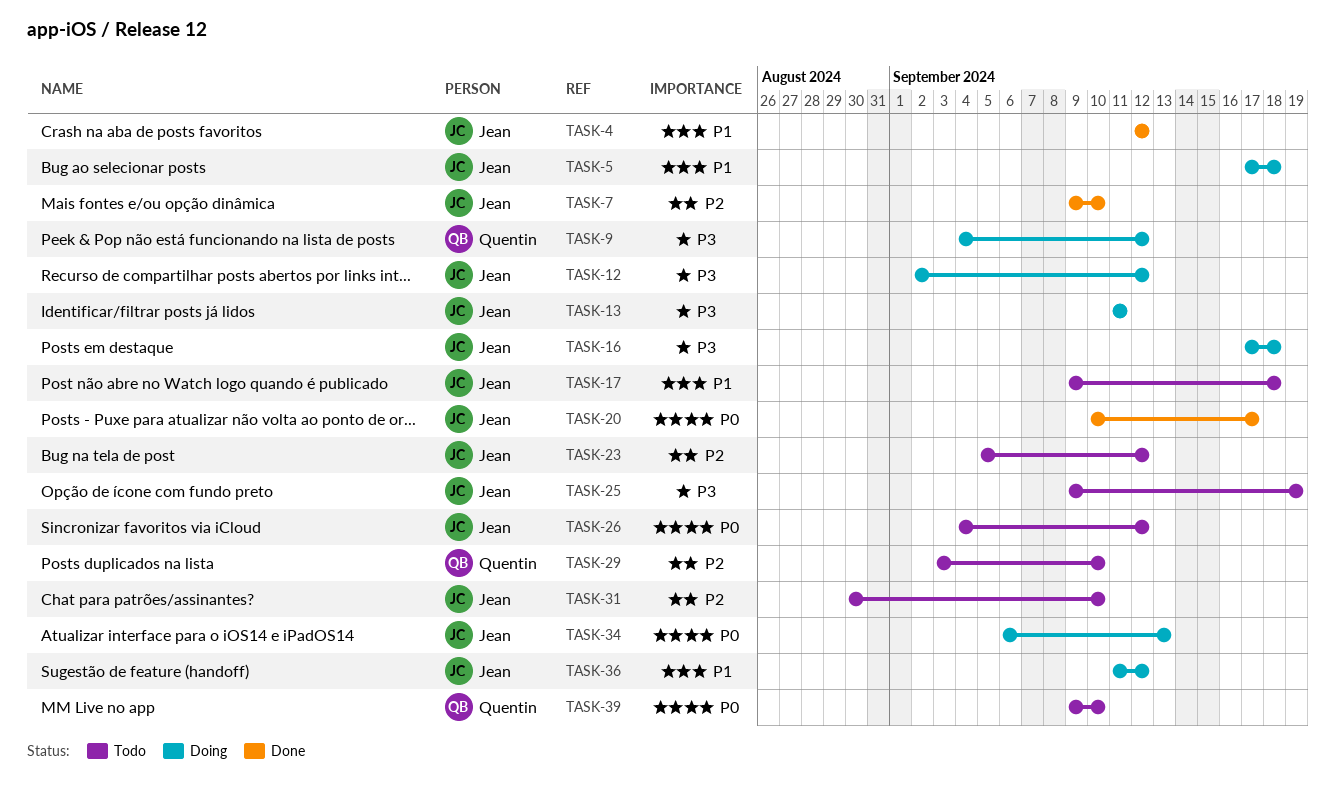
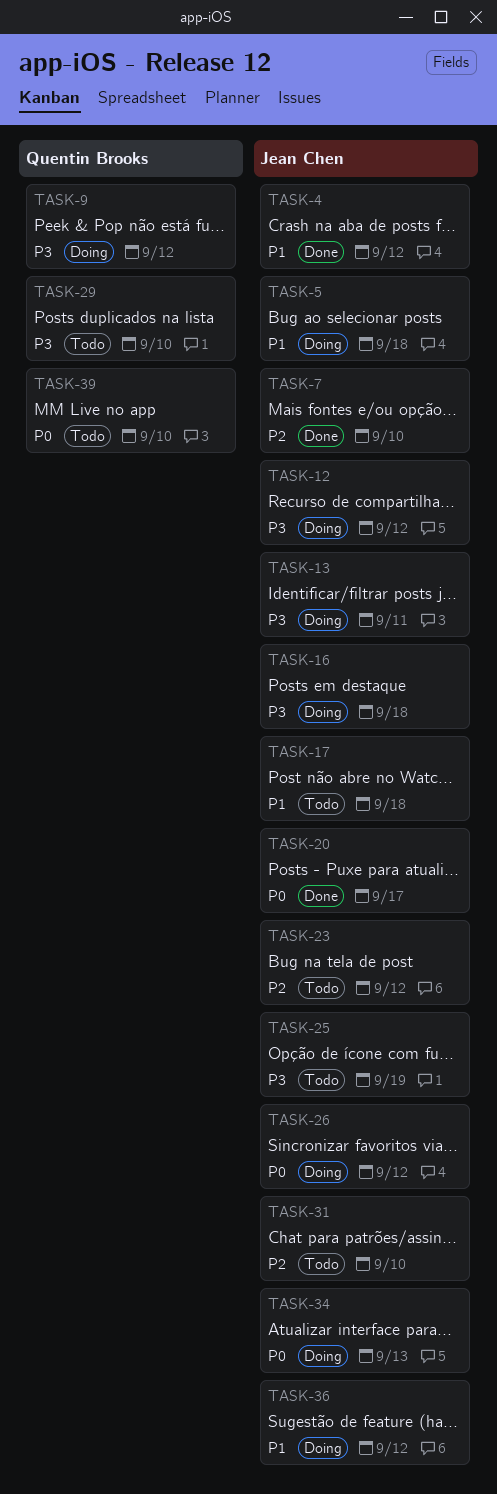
TASK-26, status: Todo -> Doing
TASK-29, priority: P2 -> P3

